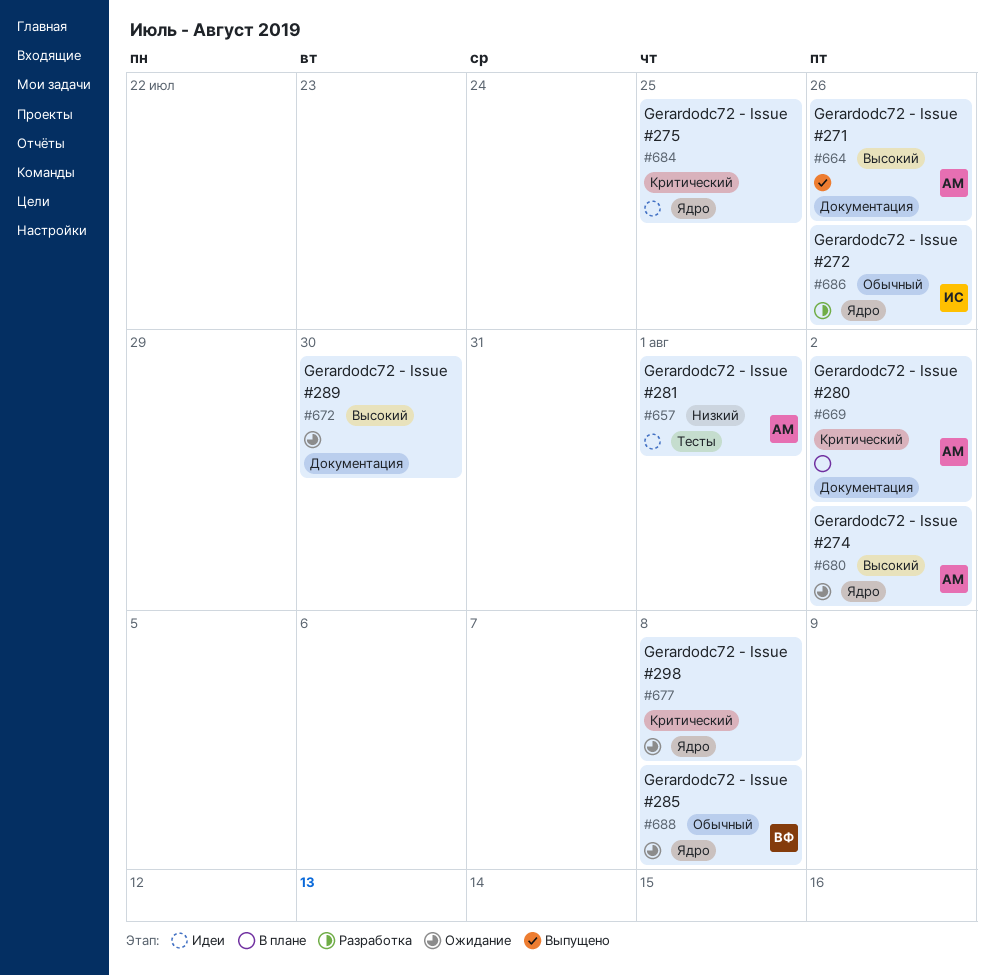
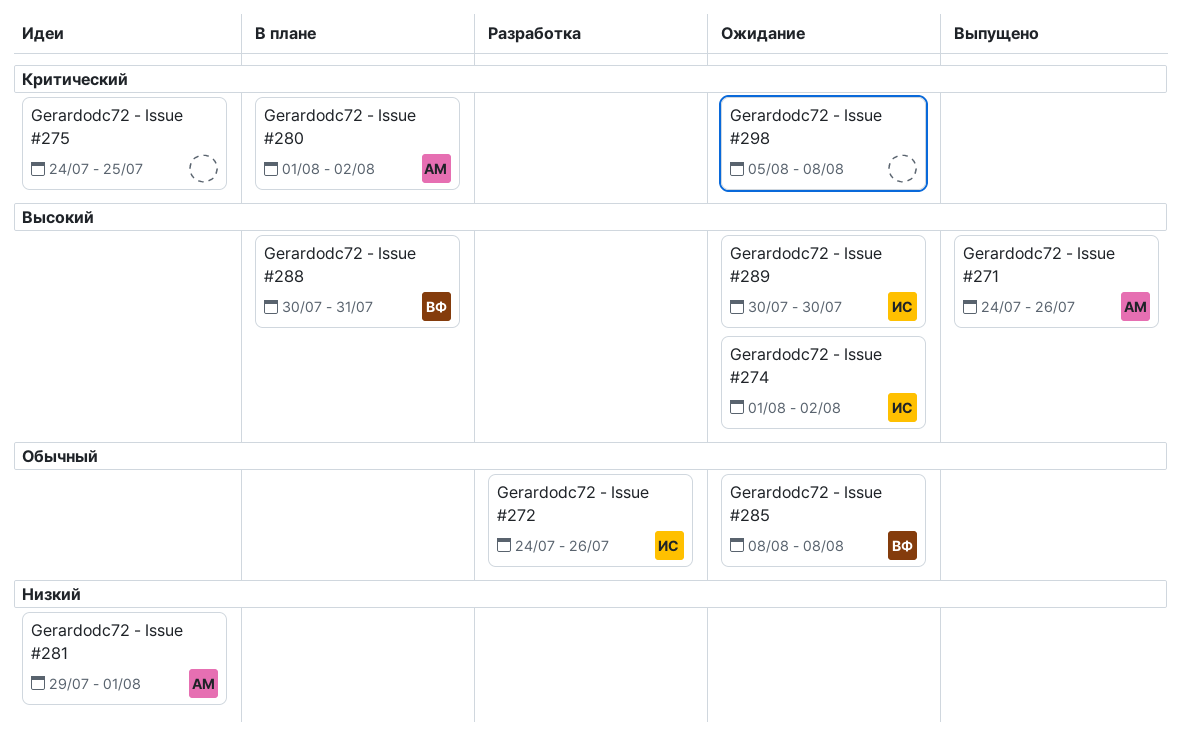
Gerardodc72 - Issue #274, owner: АМ -> ИС
Gerardodc72 - Issue #288: none -> present
Gerardodc72 - Issue #289, owner: none -> ИС

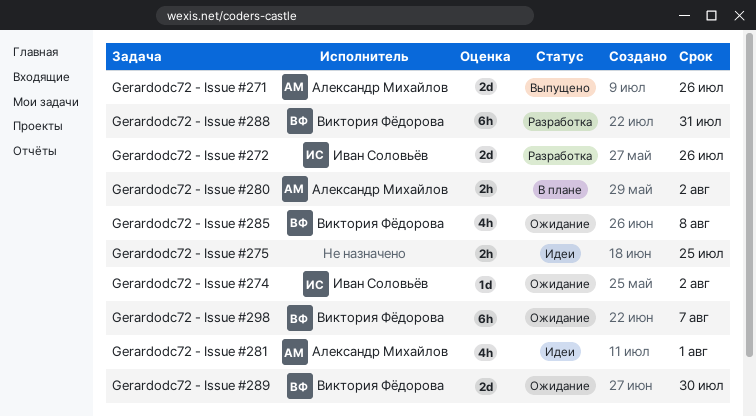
Gerardodc72 - Issue #288, status: В плане -> Разработка
Gerardodc72 - Issue #289, owner: Иван Соловьёв -> Виктория Фёдорова
Gerardodc72 - Issue #298, owner: none -> Виктория Фёдорова
Gerardodc72 - Issue #298, due: Aug 8 -> Aug 7

